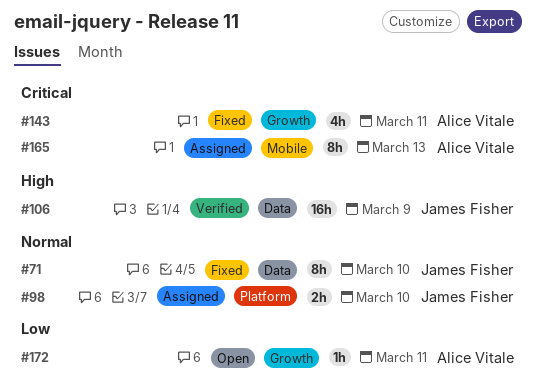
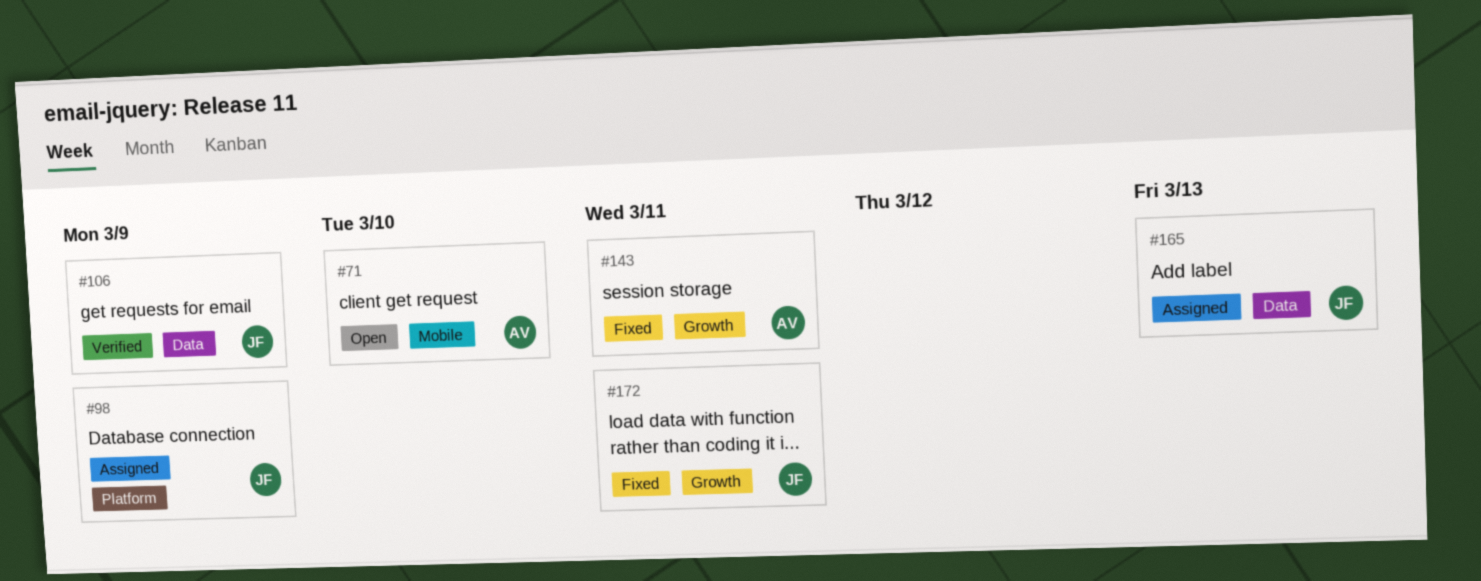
#71, status: Fixed -> Open
#71, owner: James Fisher -> Alice Vitale
#71, label: Data -> Mobile
#98, due: Mar 10 -> Mar 9
#165, owner: Alice Vitale -> James Fisher
#165, label: Mobile -> Data
#172, status: Open -> Fixed
#172, owner: Alice Vitale -> James Fisher

